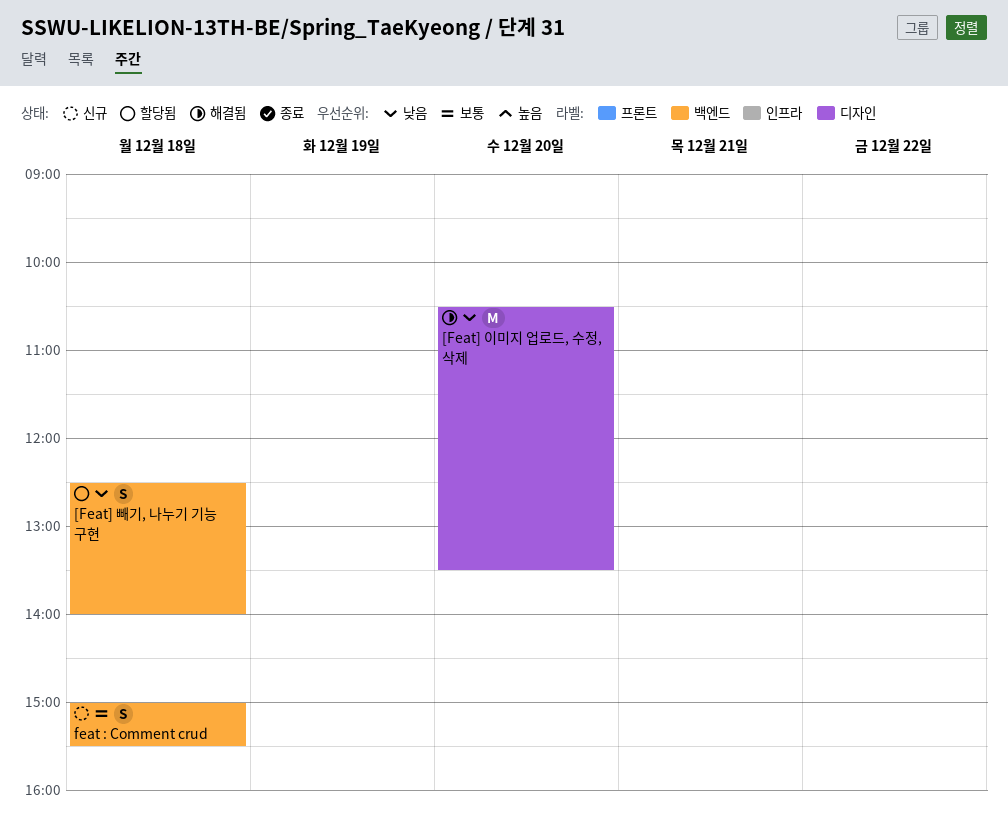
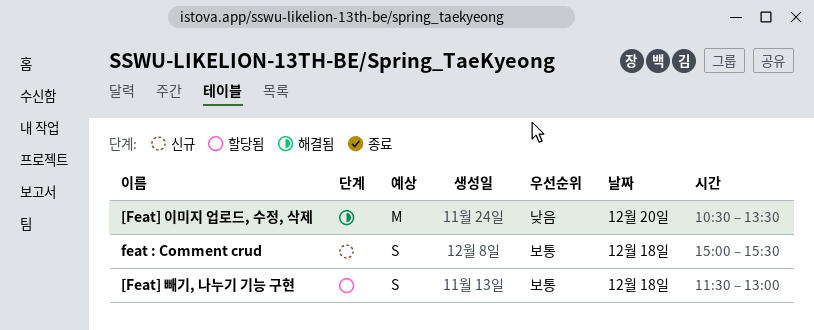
[Feat] 빼기, 나누기 기능 구현, priority: 낮음 -> 보통
[Feat] 빼기, 나누기 기능 구현, begins: 12:30 -> 11:30
[Feat] 빼기, 나누기 기능 구현, ends: 14:00 -> 13:00

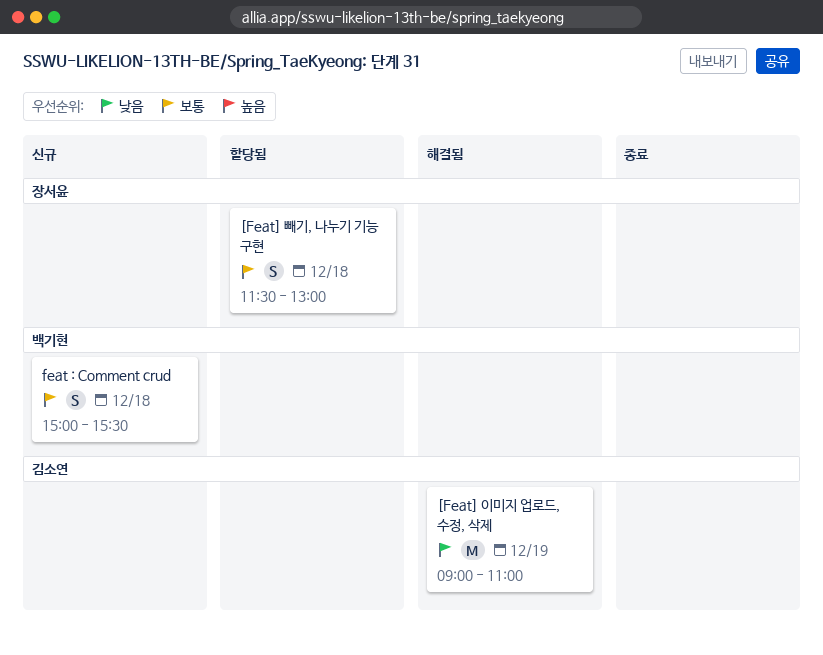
[Feat] 이미지 업로드, 수정, 삭제, day: Dec 20 -> Dec 19
[Feat] 이미지 업로드, 수정, 삭제, begins: 10:30 -> 09:00
[Feat] 이미지 업로드, 수정, 삭제, ends: 13:30 -> 11:00

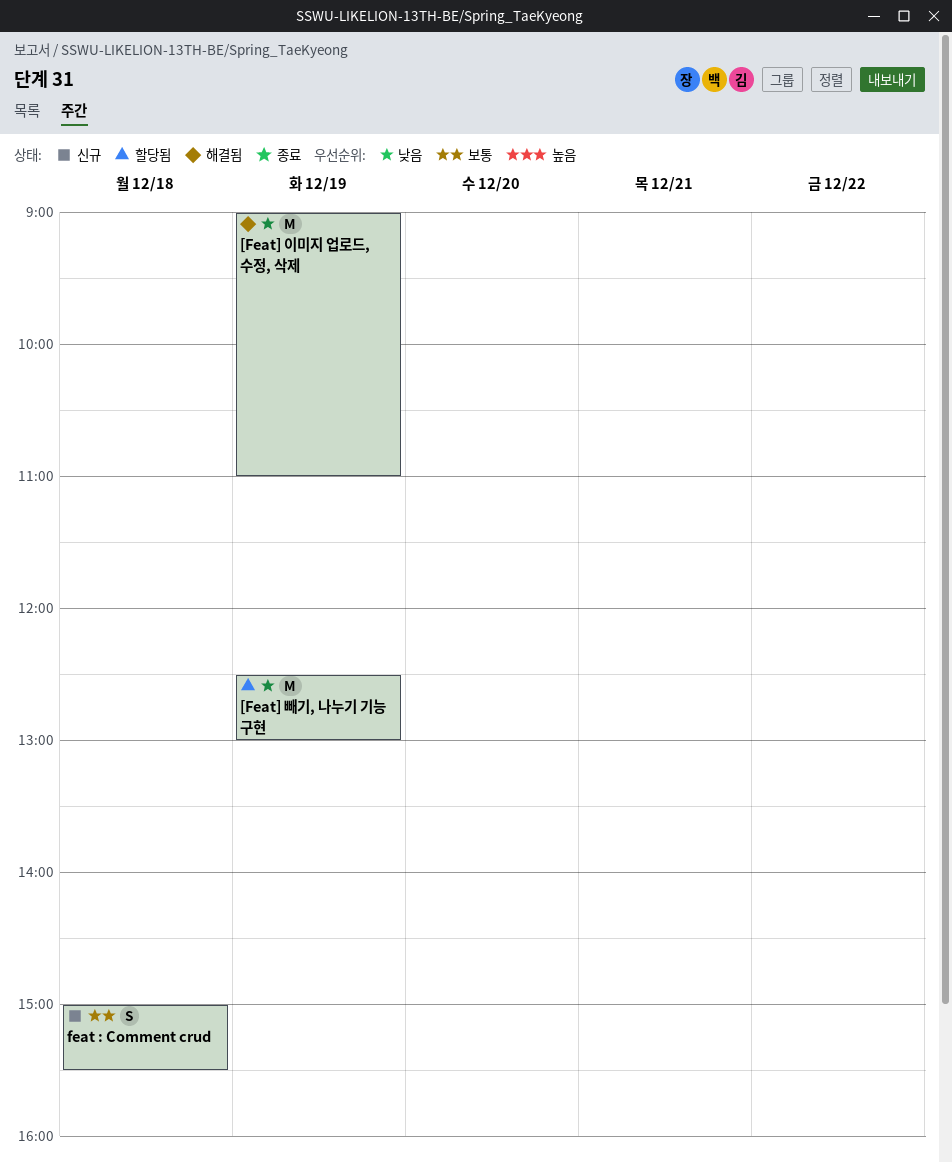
[Feat] 빼기, 나누기 기능 구현, priority: 보통 -> 낮음
[Feat] 빼기, 나누기 기능 구현, estimate: S -> M
[Feat] 빼기, 나누기 기능 구현, day: Dec 18 -> Dec 19
[Feat] 빼기, 나누기 기능 구현, begins: 11:30 -> 12:30

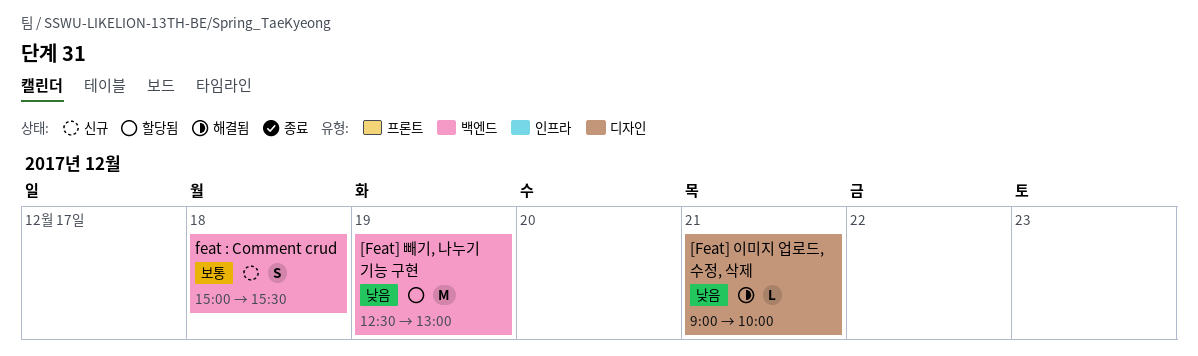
[Feat] 이미지 업로드, 수정, 삭제, estimate: M -> L
[Feat] 이미지 업로드, 수정, 삭제, day: Dec 19 -> Dec 21
[Feat] 이미지 업로드, 수정, 삭제, ends: 11:00 -> 10:00

